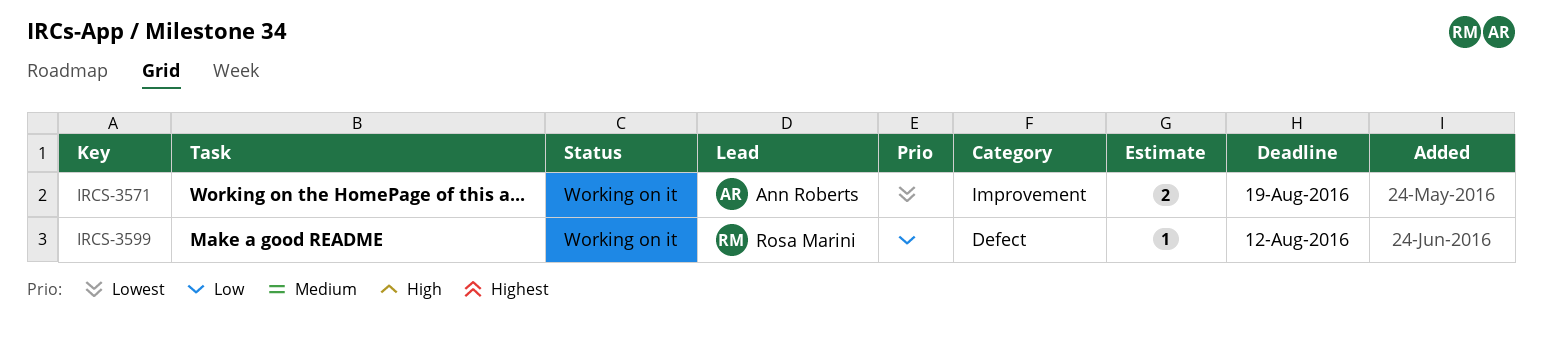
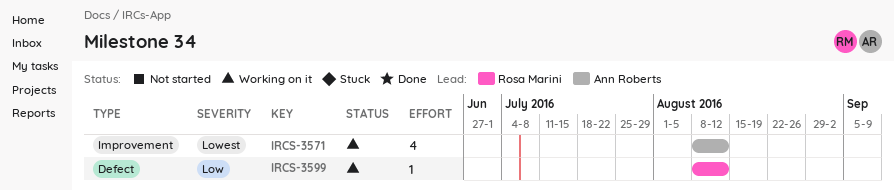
IRCS-3571, estimate: 2 -> 4
IRCS-3571, due: Aug 19 -> Aug 12

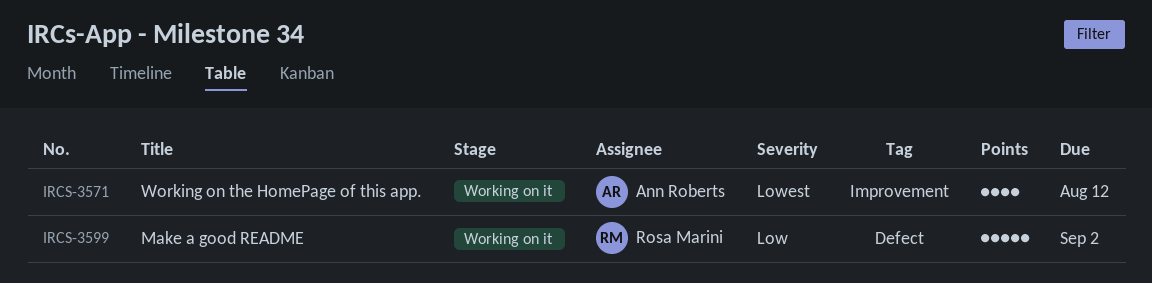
IRCS-3599, estimate: 1 -> 5
IRCS-3599, due: Aug 12 -> Sep 2

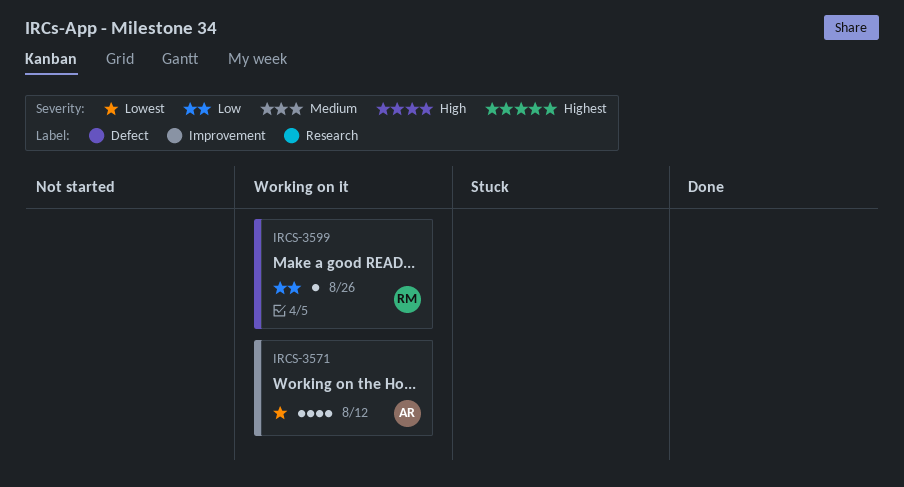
IRCS-3599, estimate: 5 -> 1
IRCS-3599, due: Sep 2 -> Aug 26

